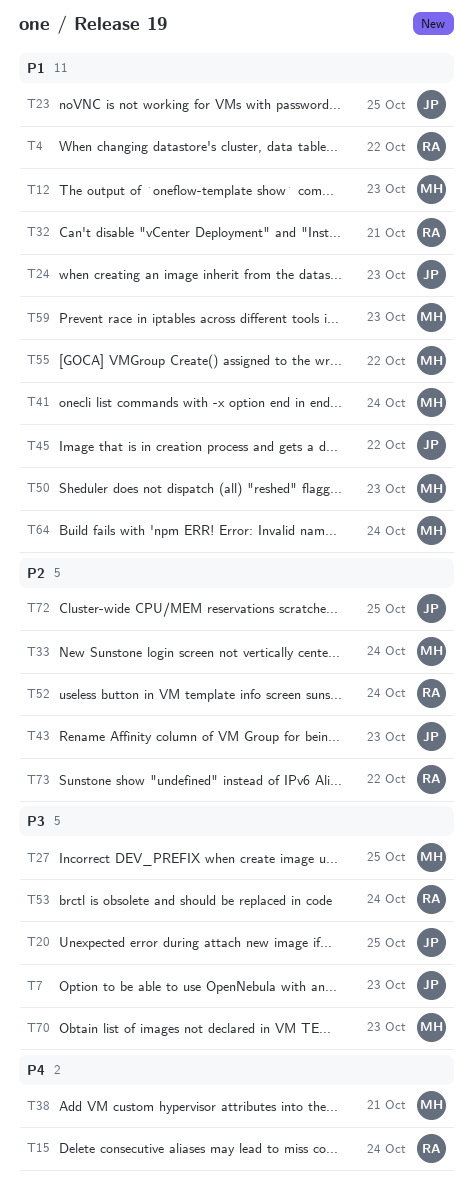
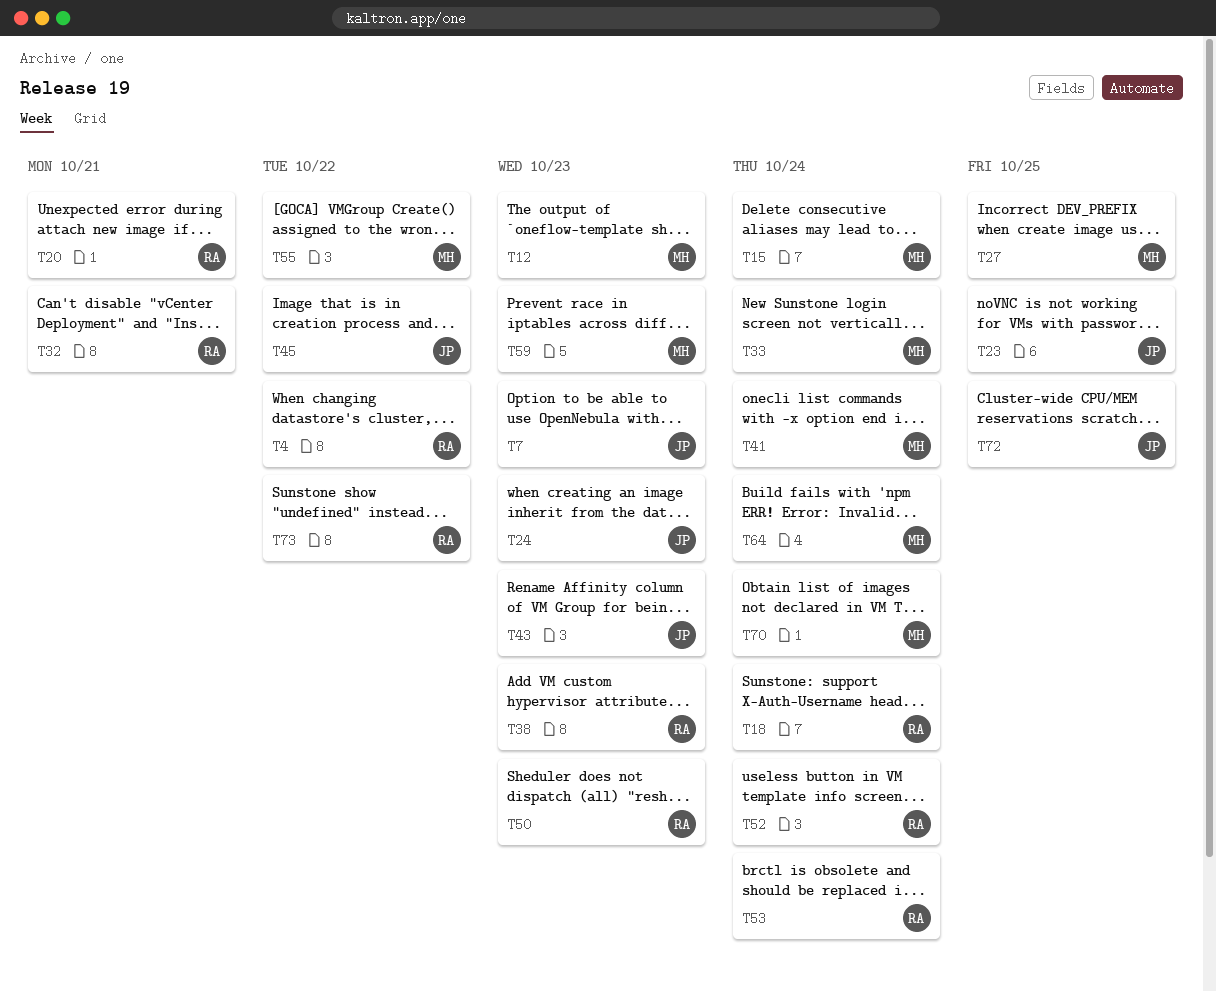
T15, owner: RA -> MH
T18: none -> present
T20, owner: JP -> RA
T20, due: Oct 25 -> Oct 21
T38, owner: MH -> RA
T38, due: Oct 21 -> Oct 23
T50, owner: MH -> RA
T70, due: Oct 23 -> Oct 24

